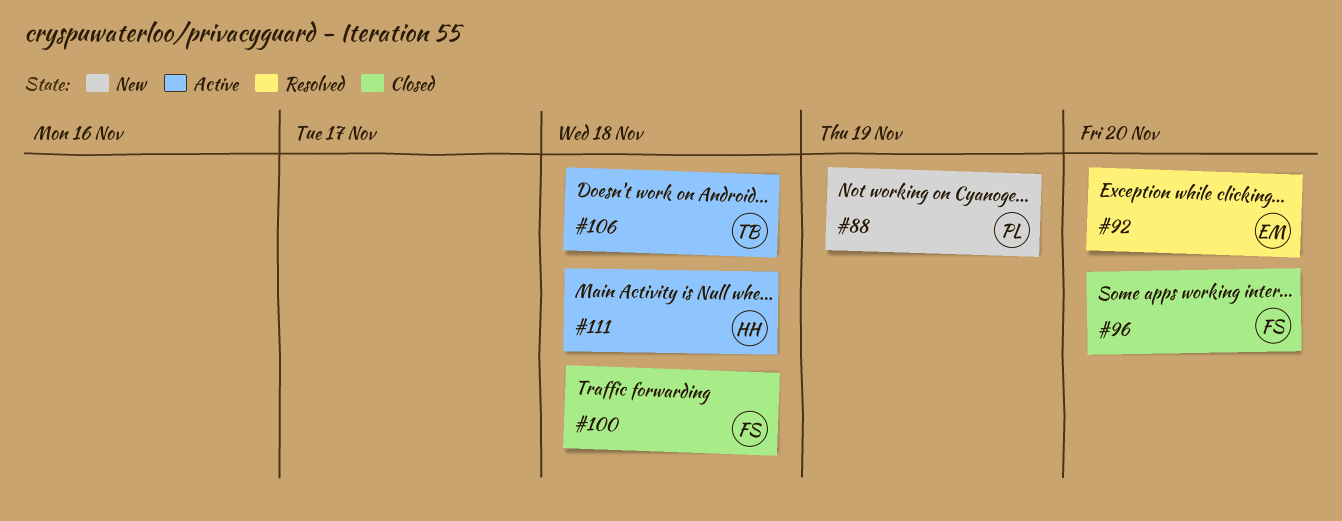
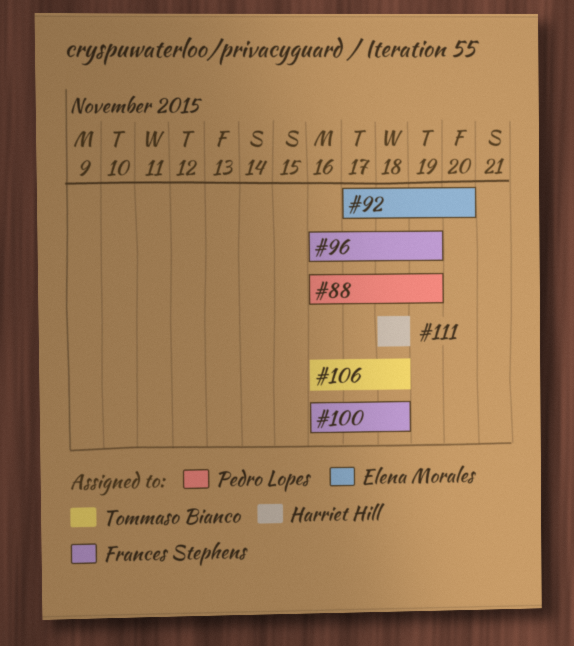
#96, due: Nov 20 -> Nov 19

